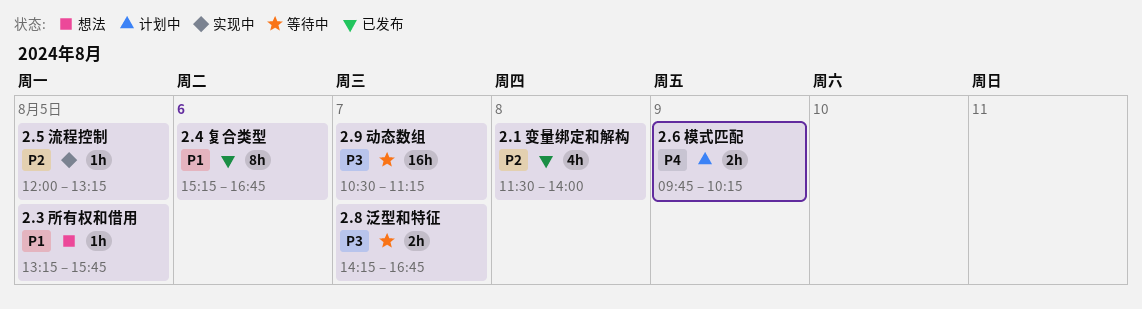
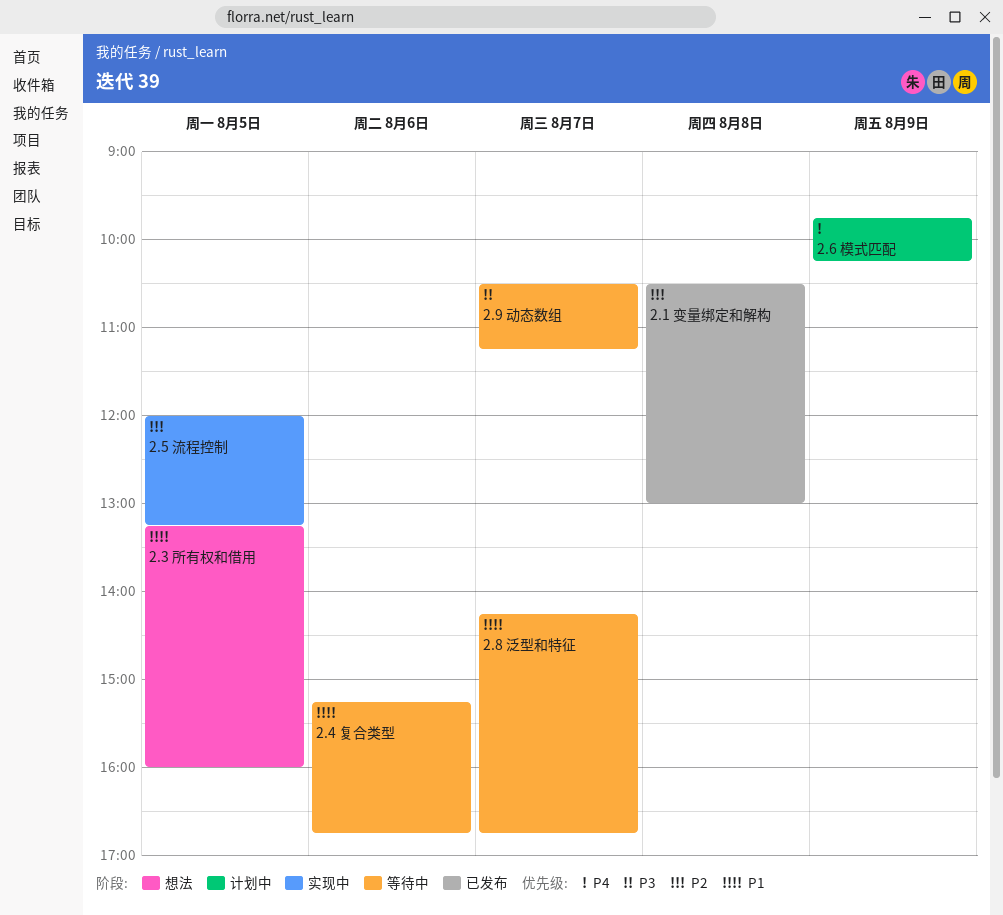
2.1 变量绑定和解构, begins: 11:30 -> 10:30
2.1 变量绑定和解构, ends: 14:00 -> 13:00
2.3 所有权和借用, ends: 15:45 -> 16:00
2.4 复合类型, status: 已发布 -> 等待中
2.8 泛型和特征, priority: P3 -> P1

